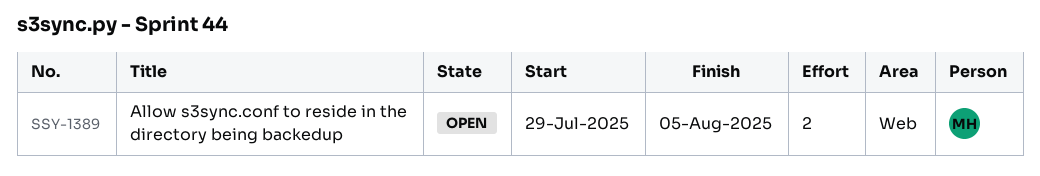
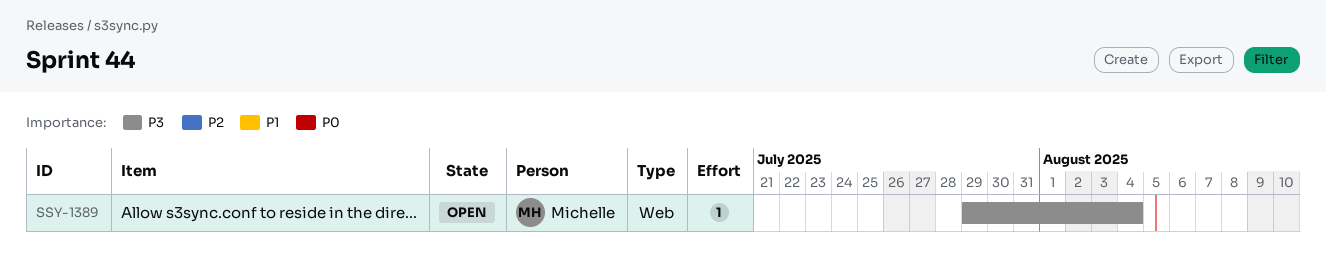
SSY-1389, estimate: 2 -> 1
SSY-1389, due: Aug 5 -> Aug 4

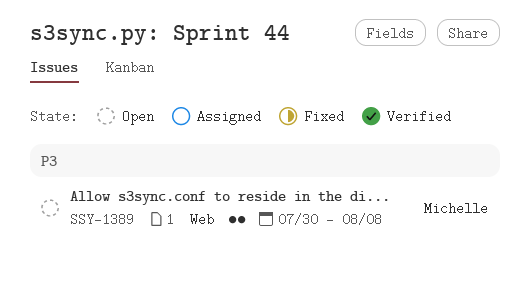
SSY-1389, estimate: 1 -> 2
SSY-1389, start: Jul 29 -> Jul 30
SSY-1389, due: Aug 4 -> Aug 8

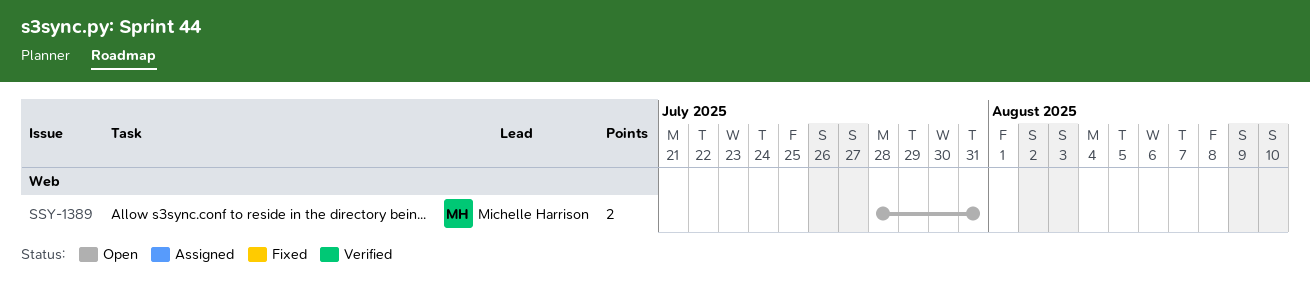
SSY-1389, start: Jul 30 -> Jul 28
SSY-1389, due: Aug 8 -> Jul 31

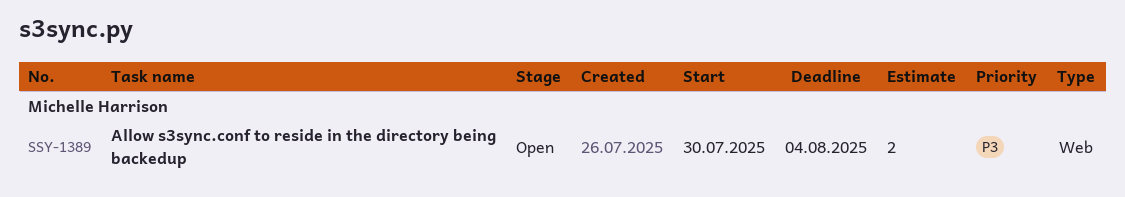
SSY-1389, start: Jul 28 -> Jul 30
SSY-1389, due: Jul 31 -> Aug 4

